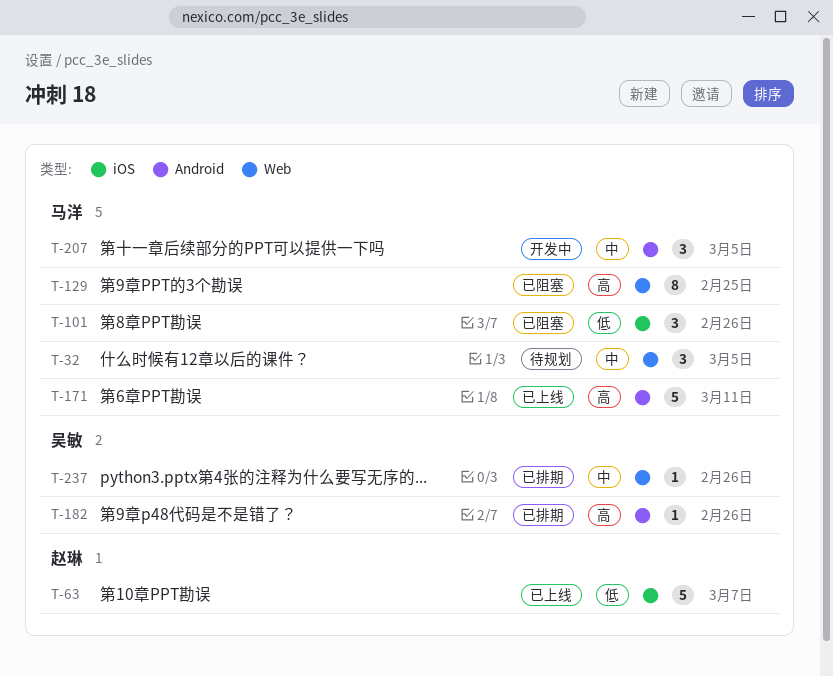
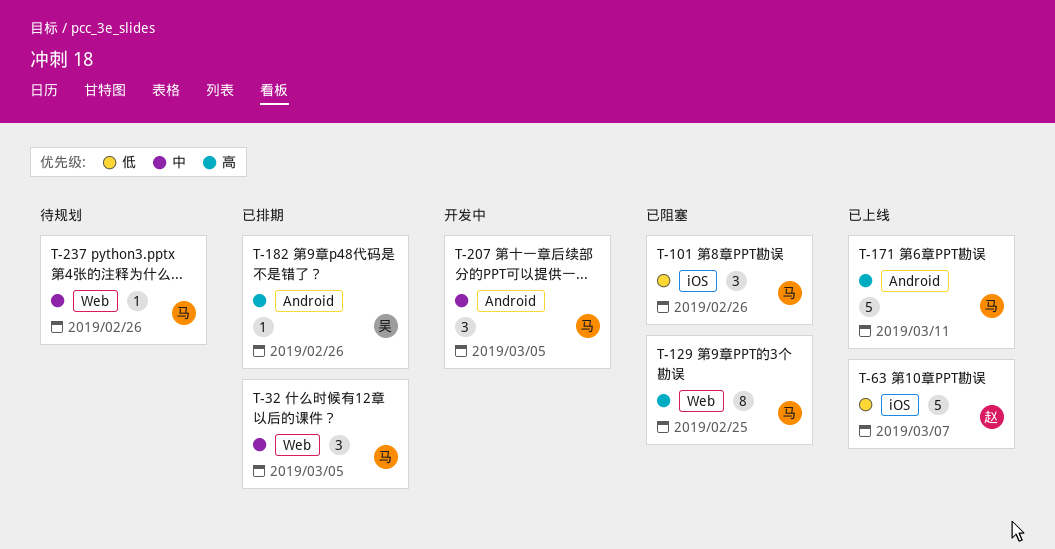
T-32, status: 待规划 -> 已排期
T-237, status: 已排期 -> 待规划
T-237, owner: 吴敏 -> 马洋

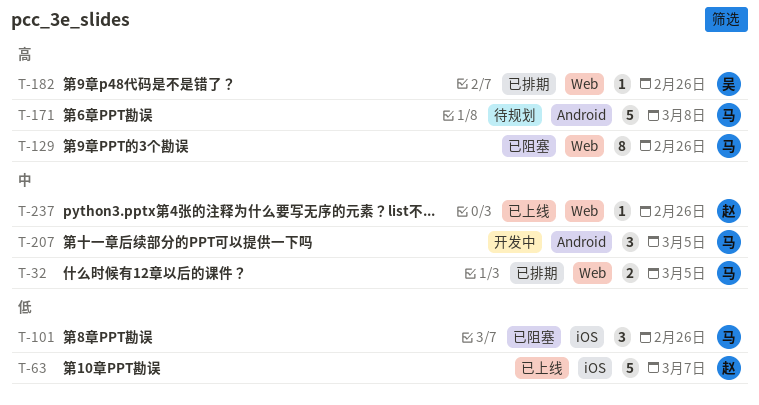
T-32, estimate: 3 -> 2
T-129, due: Feb 25 -> Feb 26
T-171, status: 已上线 -> 待规划
T-171, due: Mar 11 -> Mar 8
T-182, label: Android -> Web
T-237, status: 待规划 -> 已上线
T-237, owner: 马 -> 赵

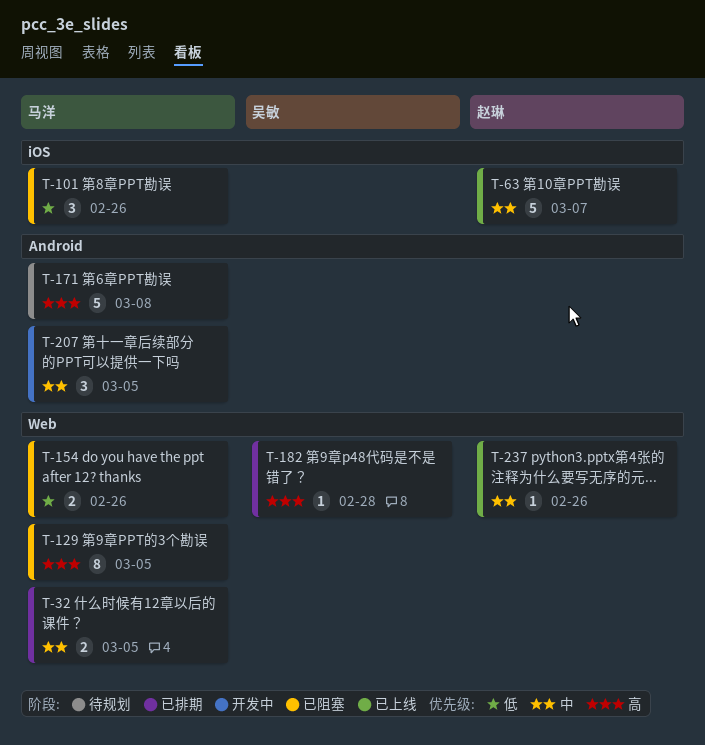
T-63, priority: 低 -> 中
T-129, due: Feb 26 -> Mar 5
T-154: none -> present
T-182, due: Feb 26 -> Feb 28

